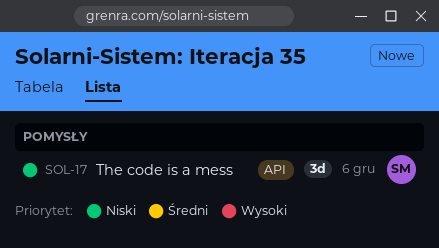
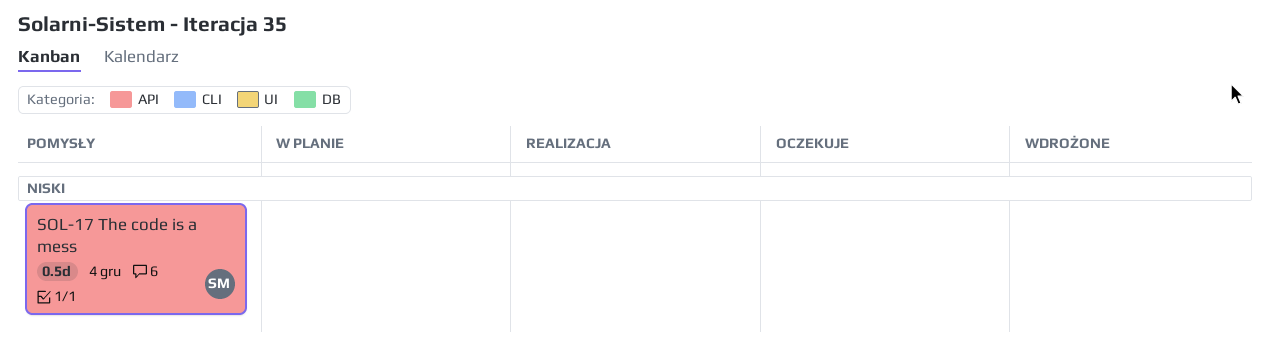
SOL-17, estimate: 3d -> 0.5d
SOL-17, due: Dec 6 -> Dec 4

